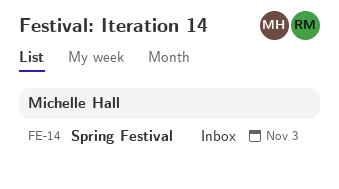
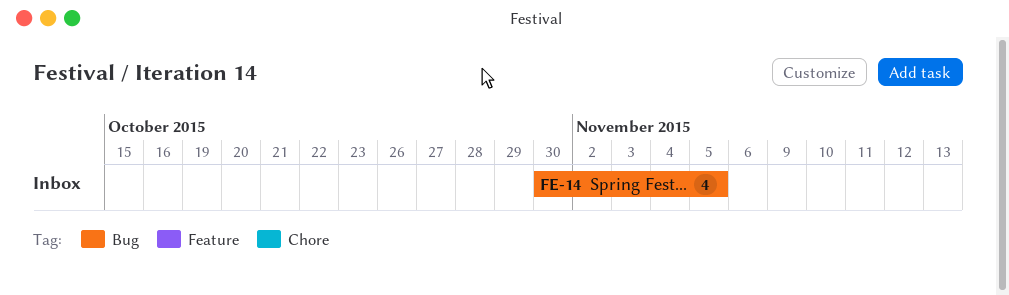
FE-14, due: Nov 3 -> Nov 5

